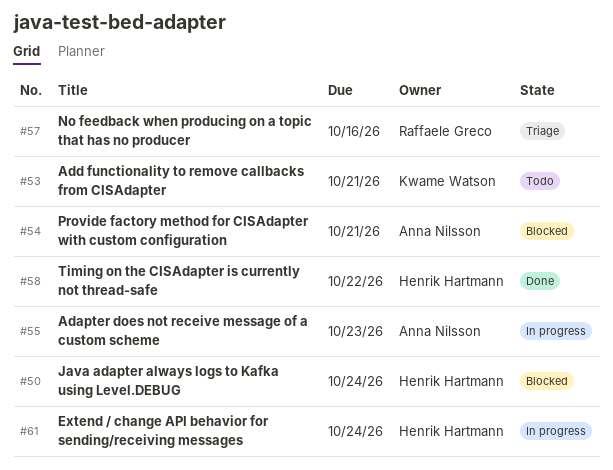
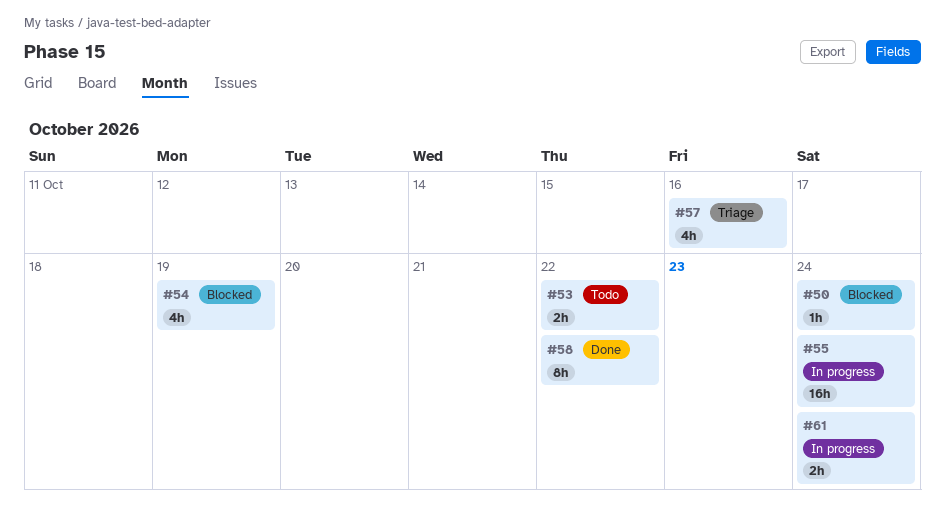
#53, due: Oct 21 -> Oct 22
#54, due: Oct 21 -> Oct 19
#55, due: Oct 23 -> Oct 24

